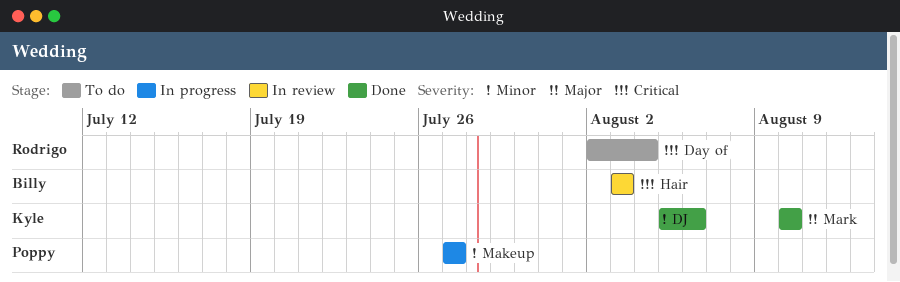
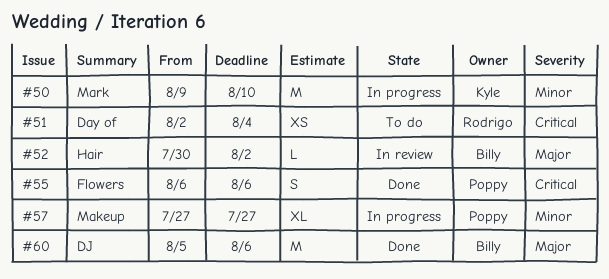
DJ, owner: Kyle -> Billy
DJ, priority: Minor -> Major
Flowers: none -> present
Hair, priority: Critical -> Major
Hair, start: Aug 3 -> Jul 30
Hair, due: Aug 3 -> Aug 2
Mark, status: Done -> In progress
Mark, priority: Major -> Minor
Mark, start: Aug 10 -> Aug 9

